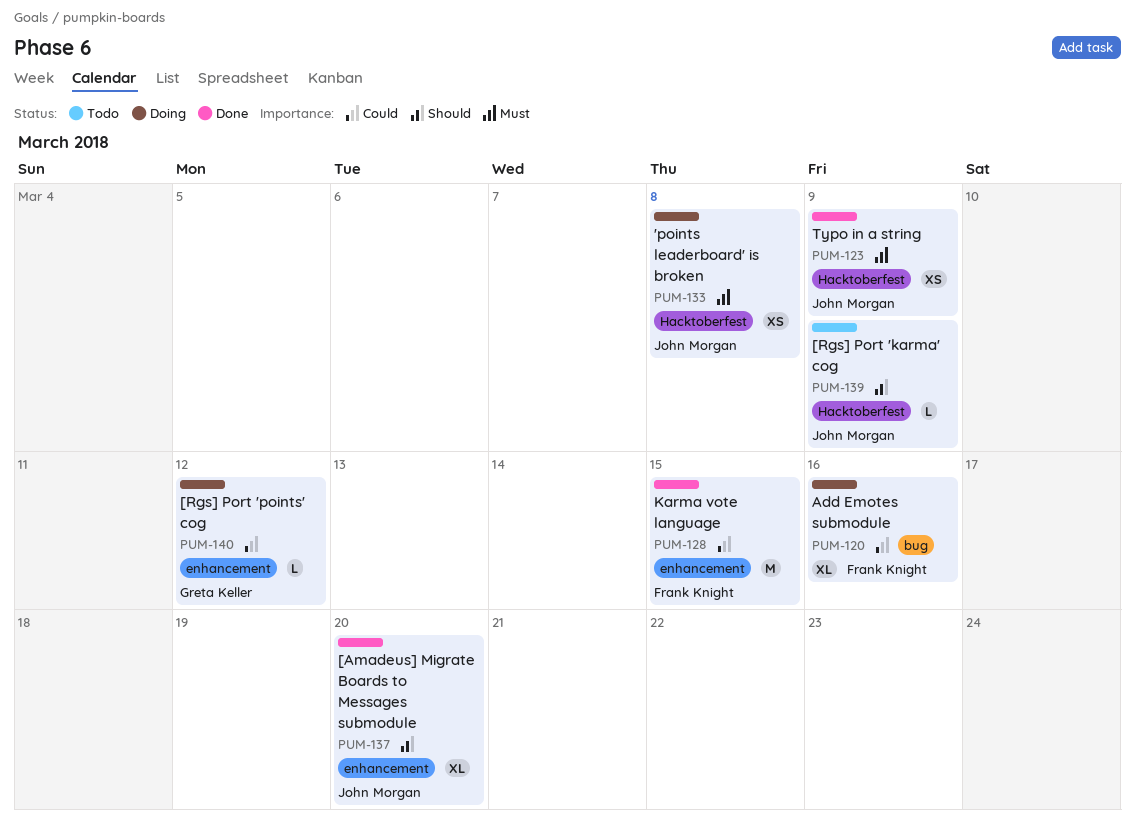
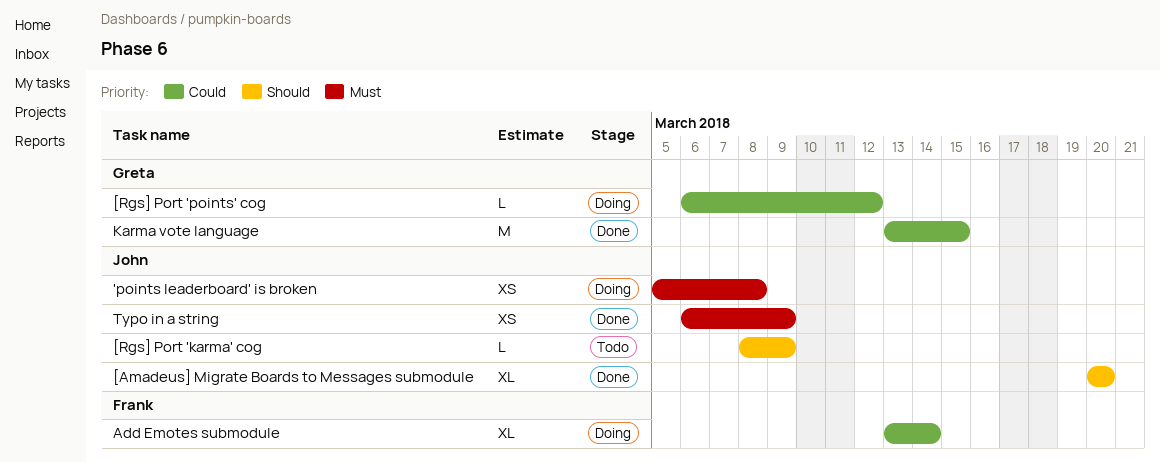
Add Emotes submodule, due: Mar 16 -> Mar 14
Karma vote language, owner: Frank Knight -> Greta Keller

